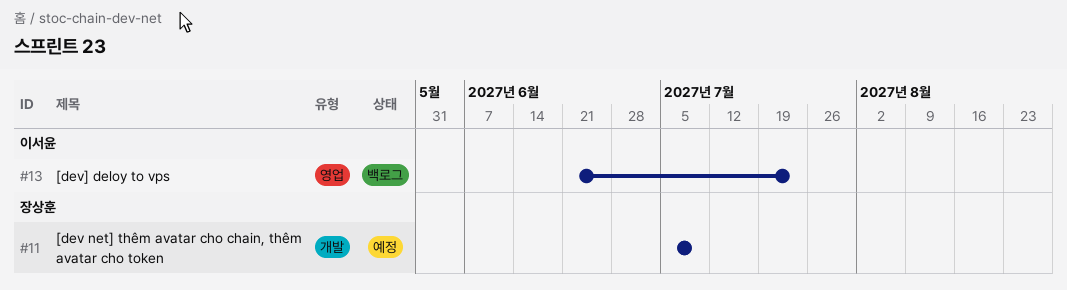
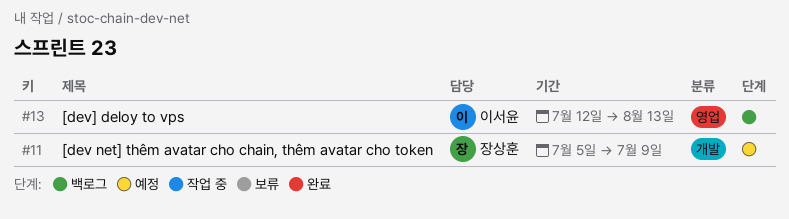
#13, start: Jun 21 -> Jul 12
#13, due: Jul 23 -> Aug 13

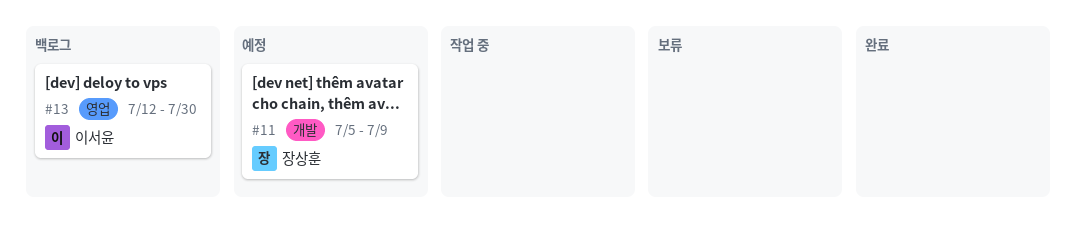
#13, due: Aug 13 -> Jul 30

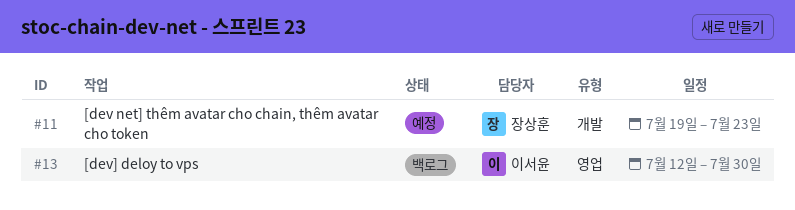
#11, start: Jul 5 -> Jul 19
#11, due: Jul 9 -> Jul 23

